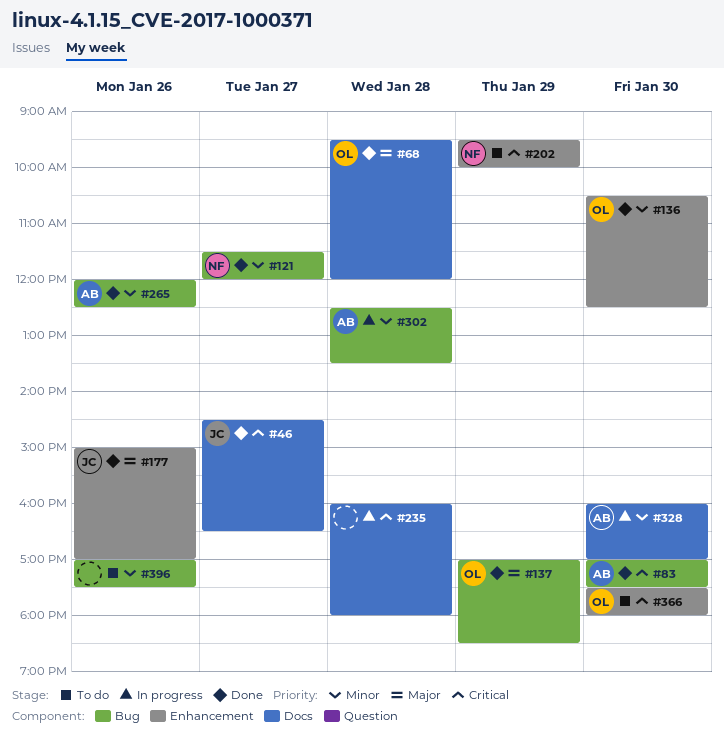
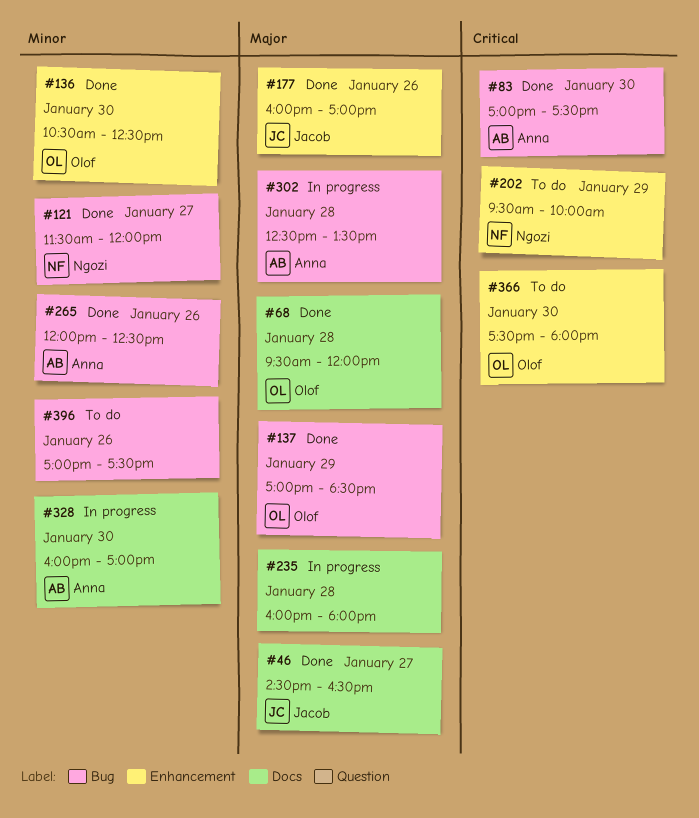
#46, priority: Critical -> Major
#177, begins: 15:00 -> 16:00
#235, priority: Critical -> Major
#302, priority: Minor -> Major

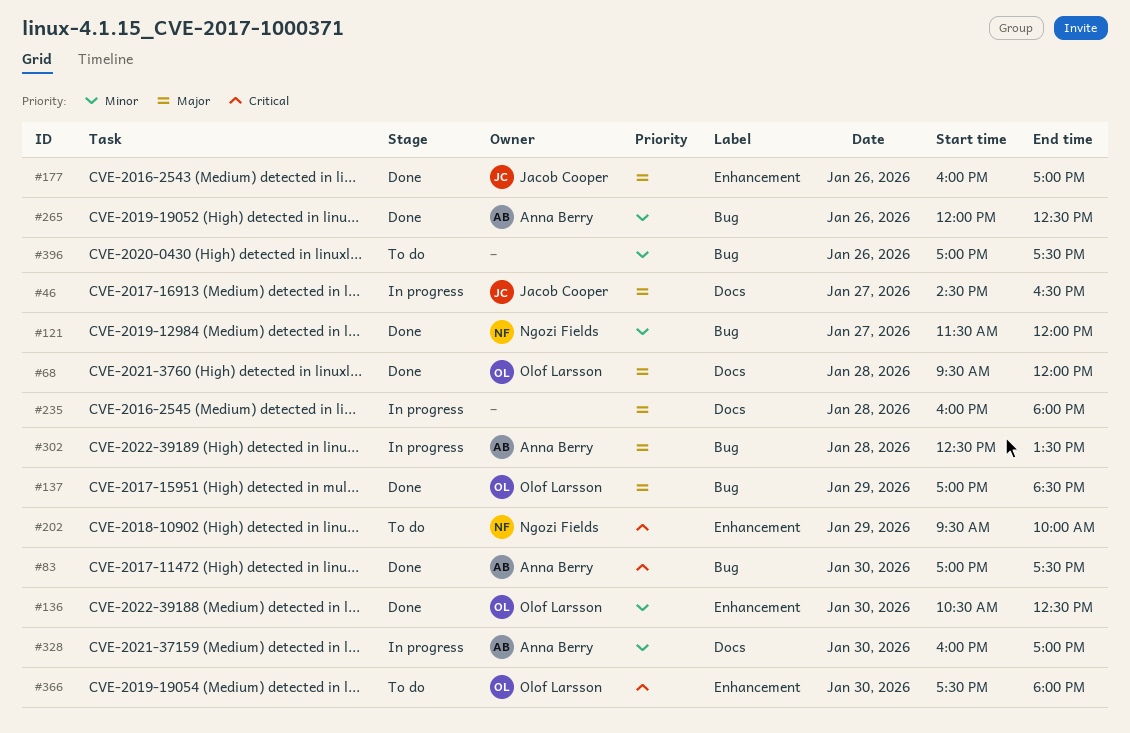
#46, status: Done -> In progress

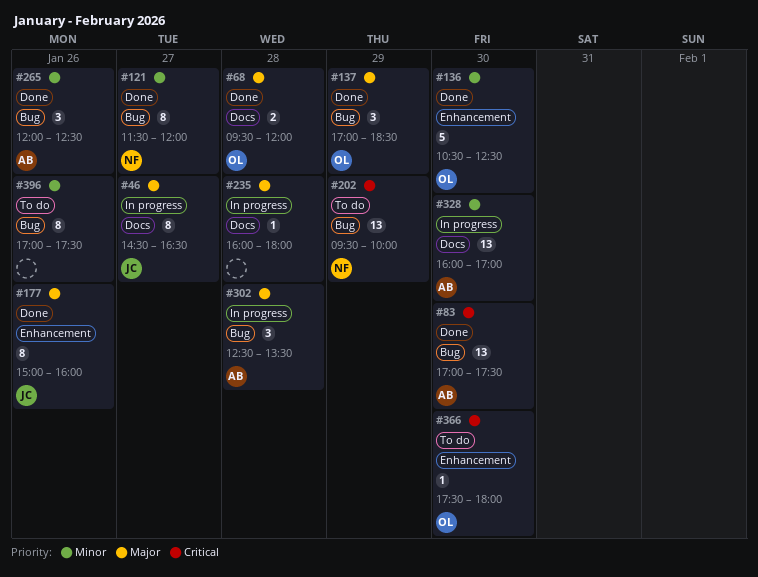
#177, begins: 16:00 -> 15:00
#177, ends: 17:00 -> 16:00
#202, label: Enhancement -> Bug

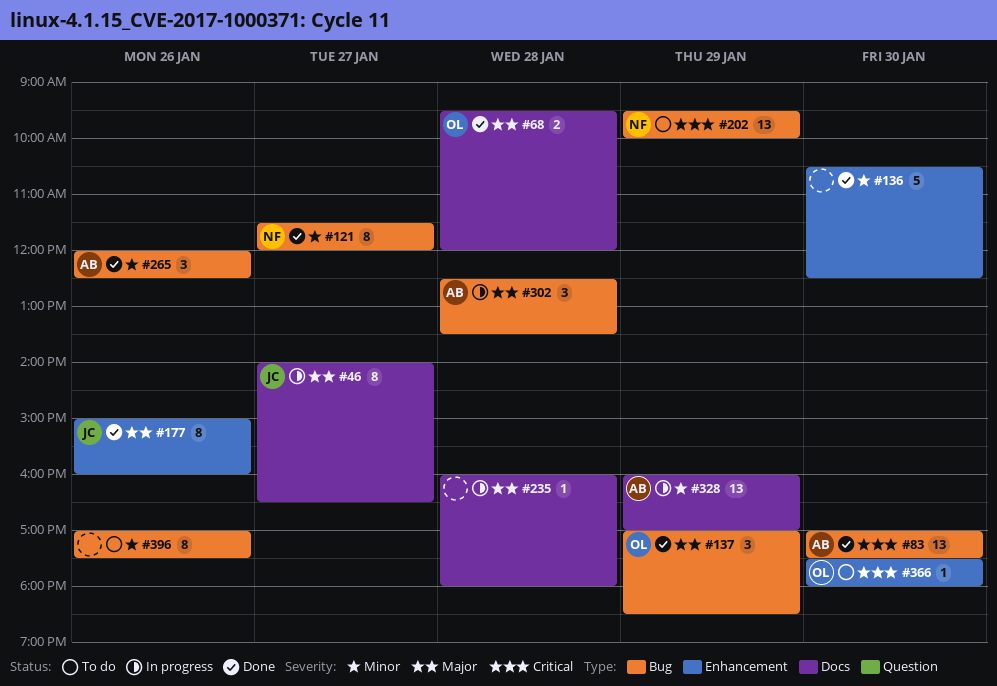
#46, begins: 14:30 -> 14:00
#136, owner: OL -> none
#328, day: Jan 30 -> Jan 29

